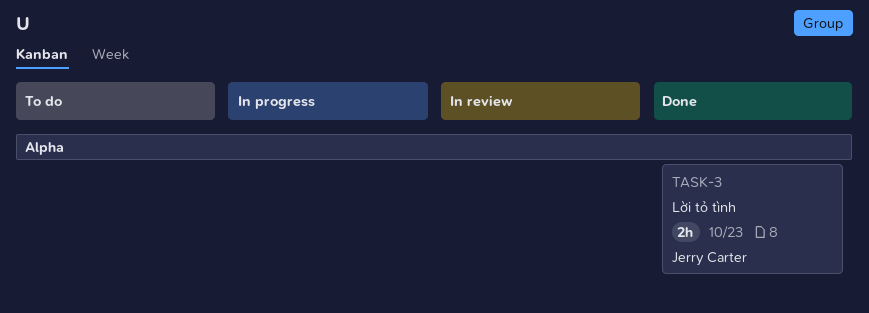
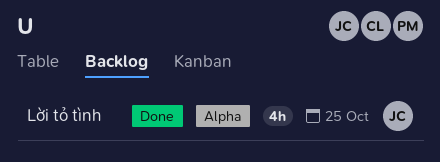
Lời tỏ tình, estimate: 2h -> 4h
Lời tỏ tình, due: Oct 23 -> Oct 25

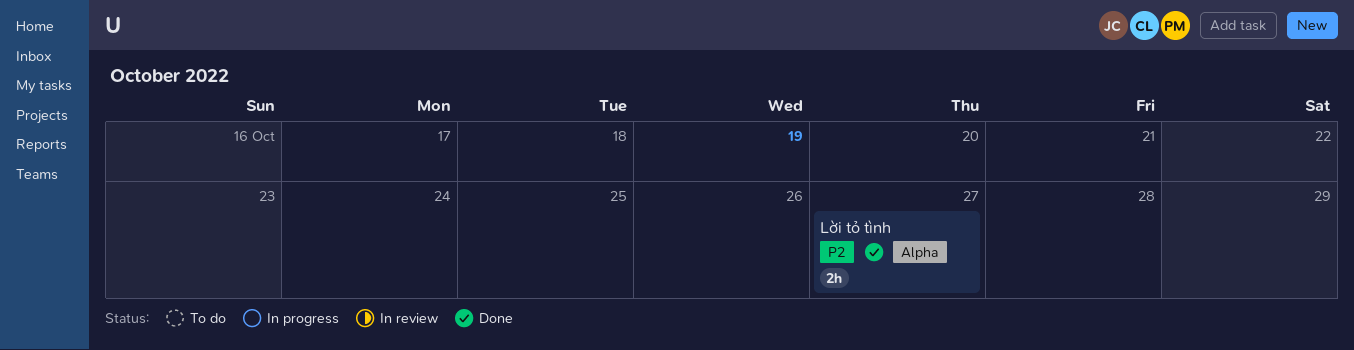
Lời tỏ tình, estimate: 4h -> 2h
Lời tỏ tình, due: Oct 25 -> Oct 27

